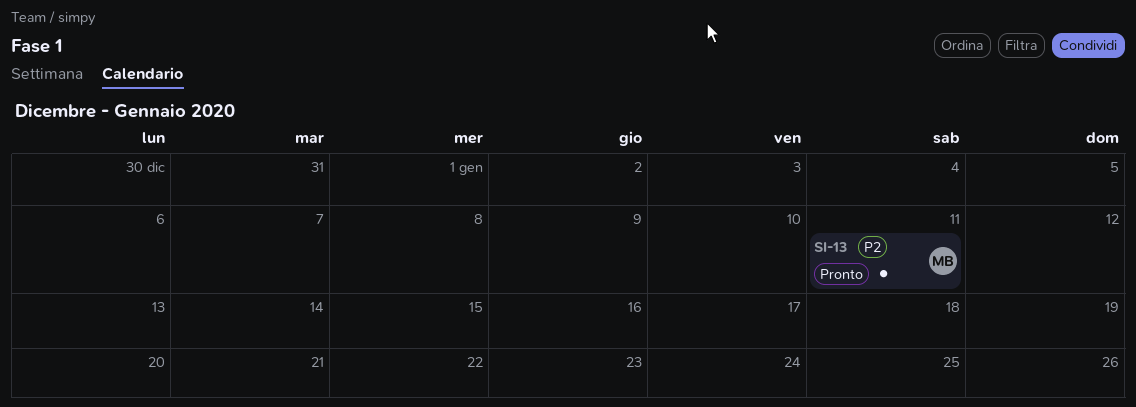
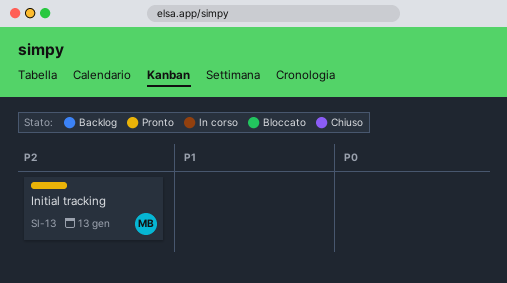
SI-13, due: Jan 11 -> Jan 13

